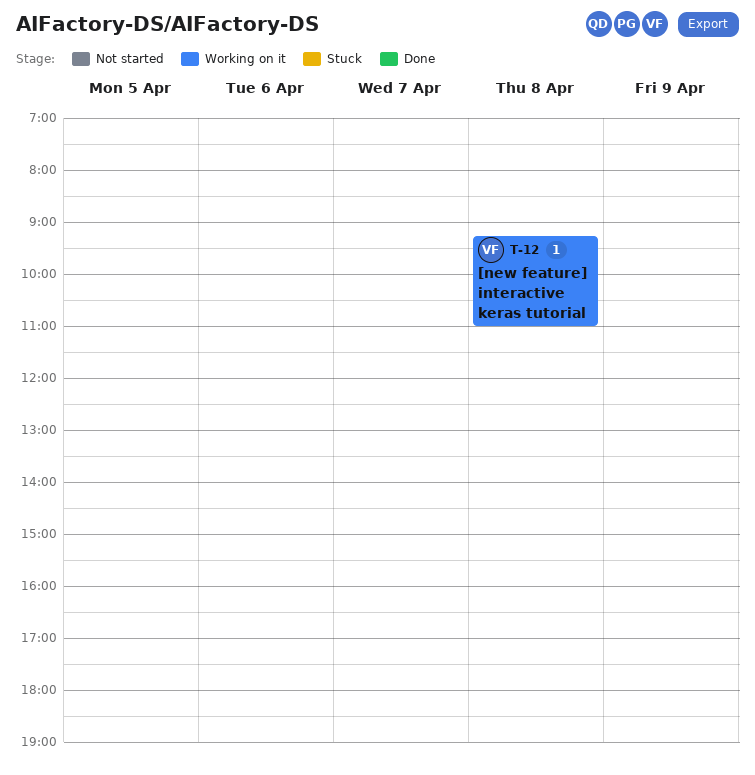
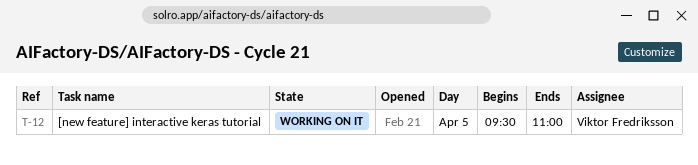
T-12, day: Apr 8 -> Apr 5
T-12, begins: 09:15 -> 09:30

